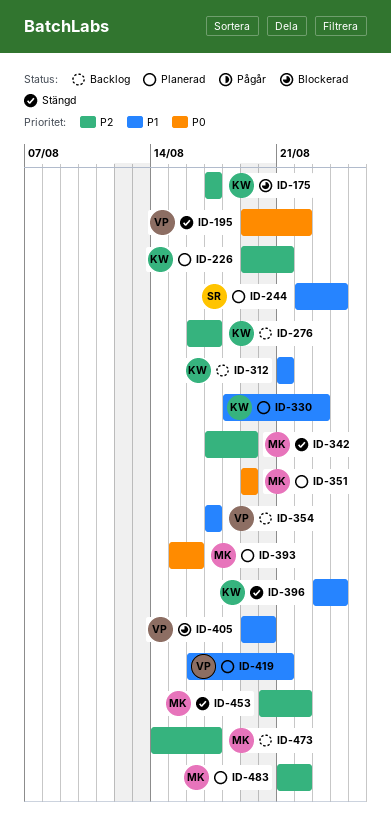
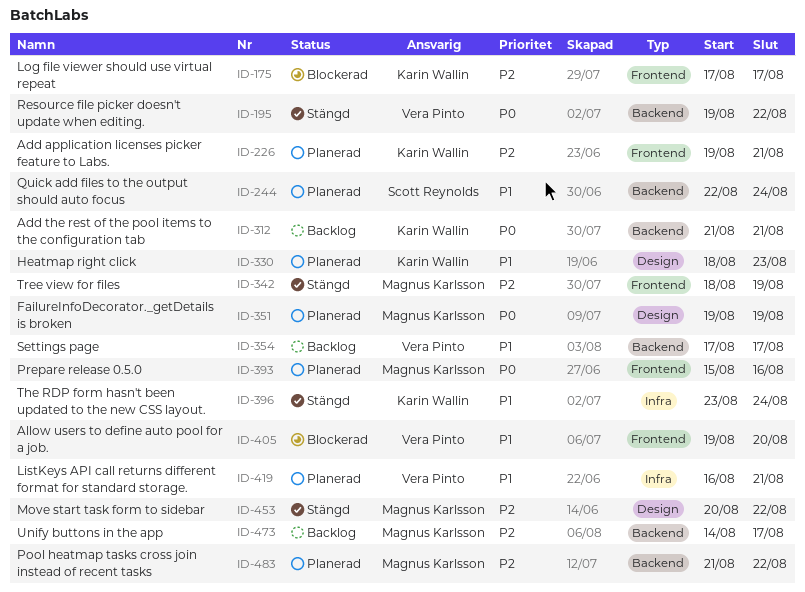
ID-276: present -> none
ID-312, priority: P1 -> P0
ID-342, start: Aug 17 -> Aug 18

